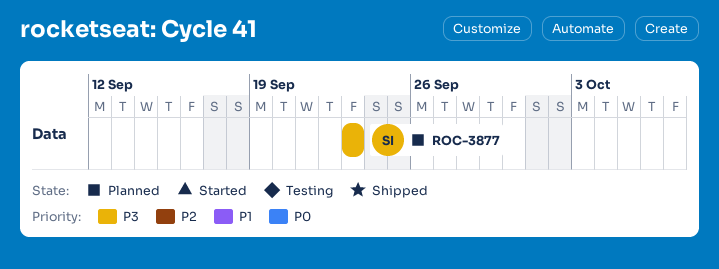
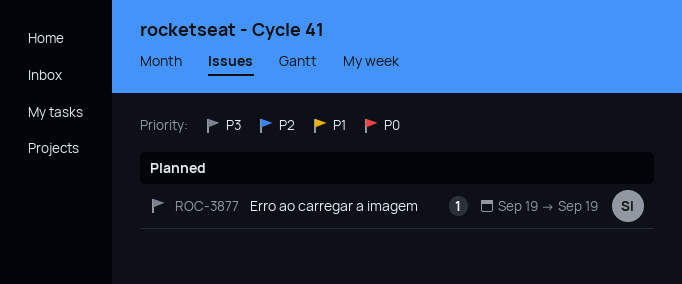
ROC-3877, start: Sep 23 -> Sep 19
ROC-3877, due: Sep 23 -> Sep 19

